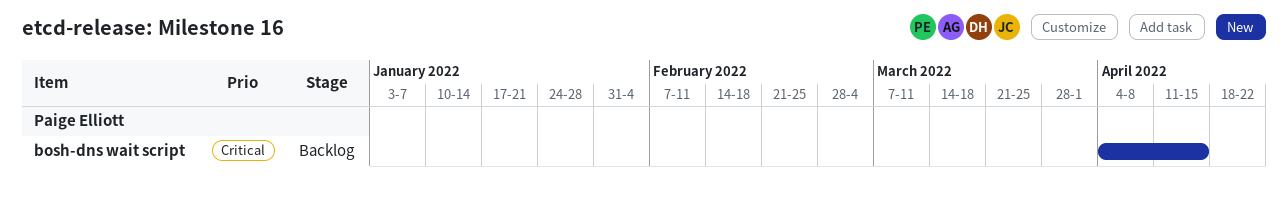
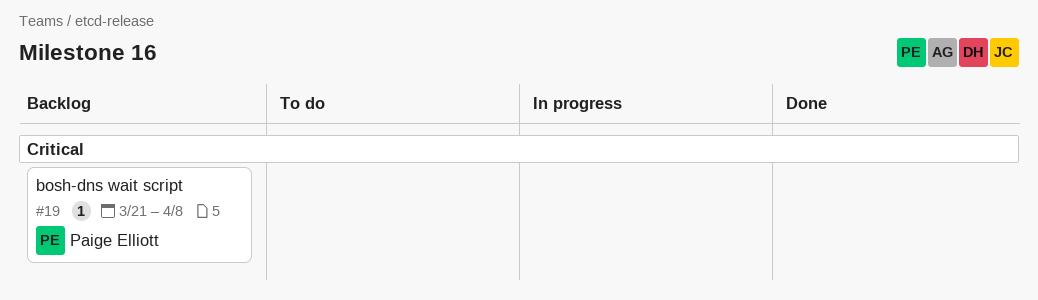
bosh-dns wait script, start: Apr 4 -> Mar 21
bosh-dns wait script, due: Apr 15 -> Apr 8

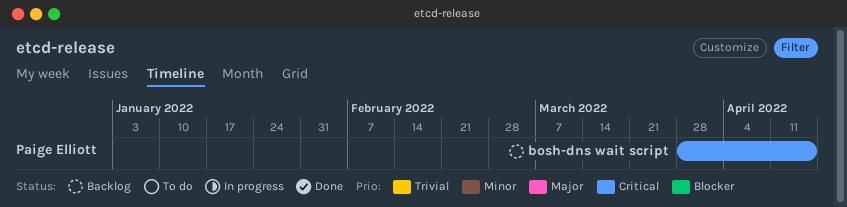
bosh-dns wait script, start: Mar 21 -> Mar 28
bosh-dns wait script, due: Apr 8 -> Apr 15

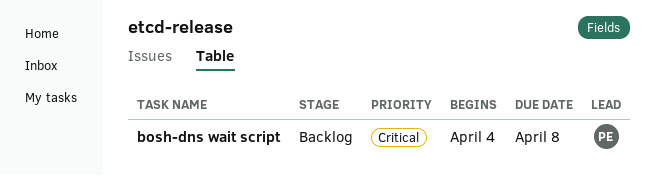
bosh-dns wait script, start: Mar 28 -> Apr 4
bosh-dns wait script, due: Apr 15 -> Apr 8

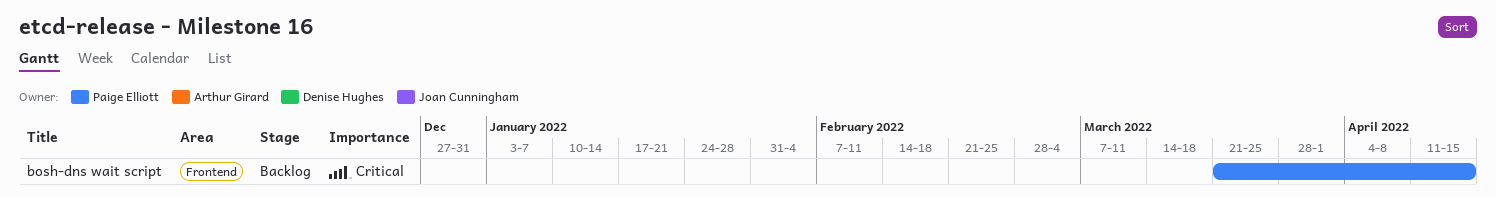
bosh-dns wait script, start: Apr 4 -> Mar 21
bosh-dns wait script, due: Apr 8 -> Apr 15

